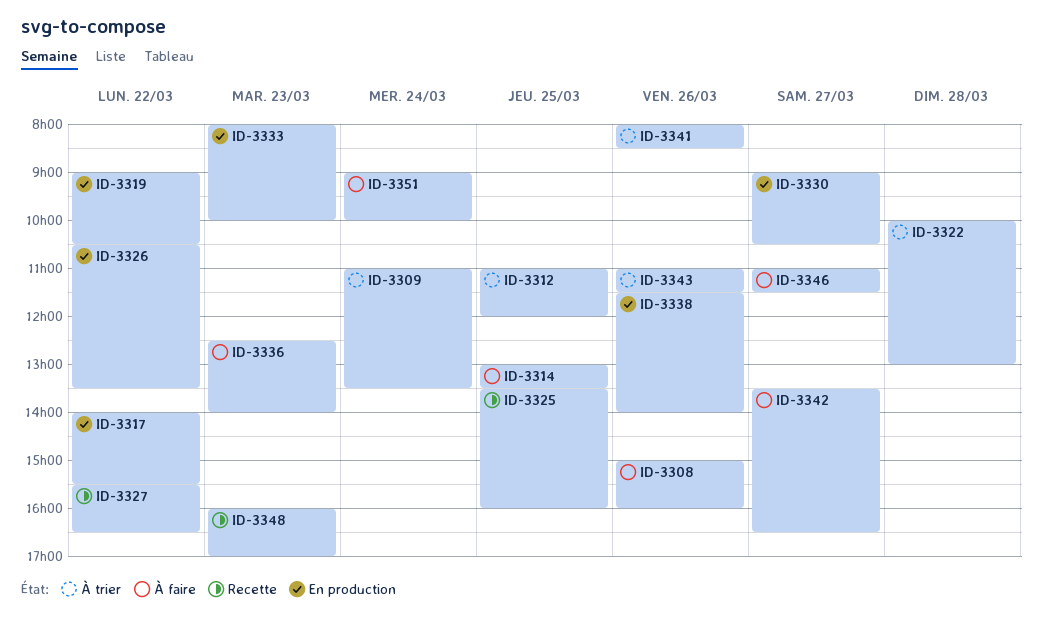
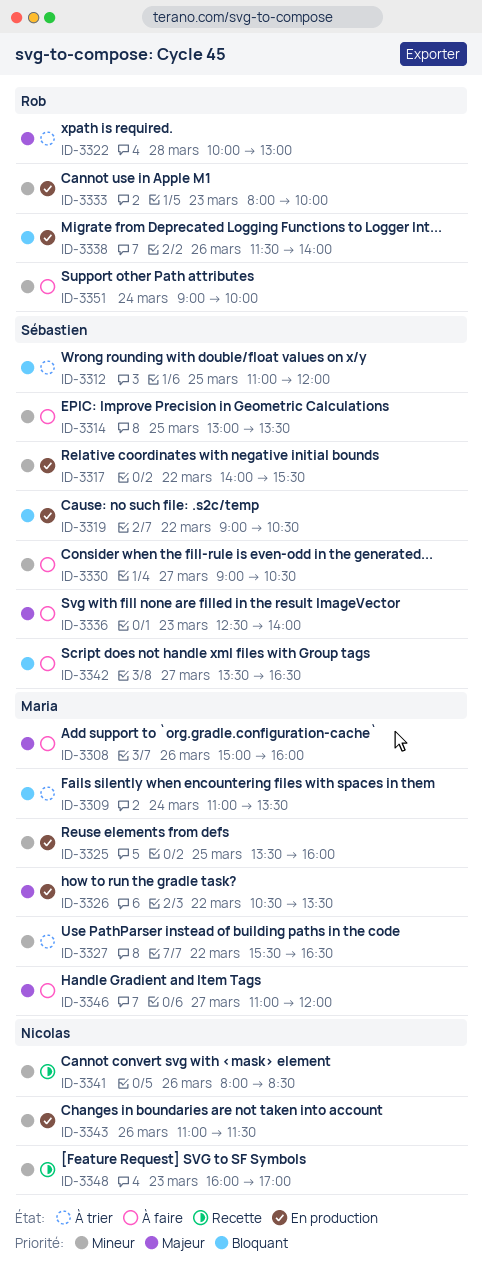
ID-3325, status: Recette -> En production
ID-3327, status: Recette -> À trier
ID-3330, status: En production -> À faire
ID-3341, status: À trier -> Recette
ID-3343, status: À trier -> En production
ID-3346, ends: 11:30 -> 12:00

